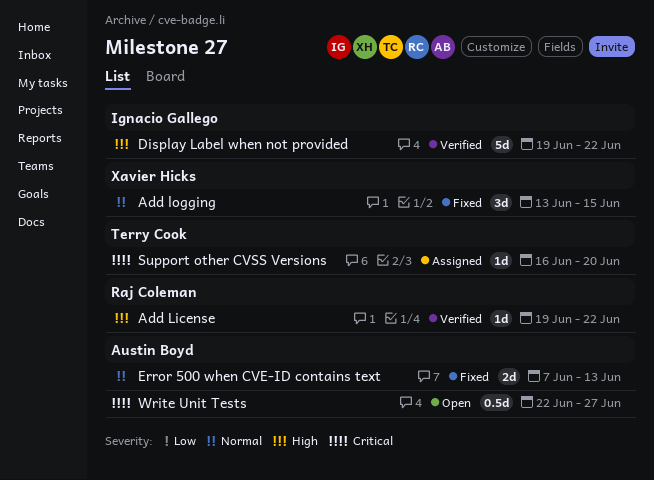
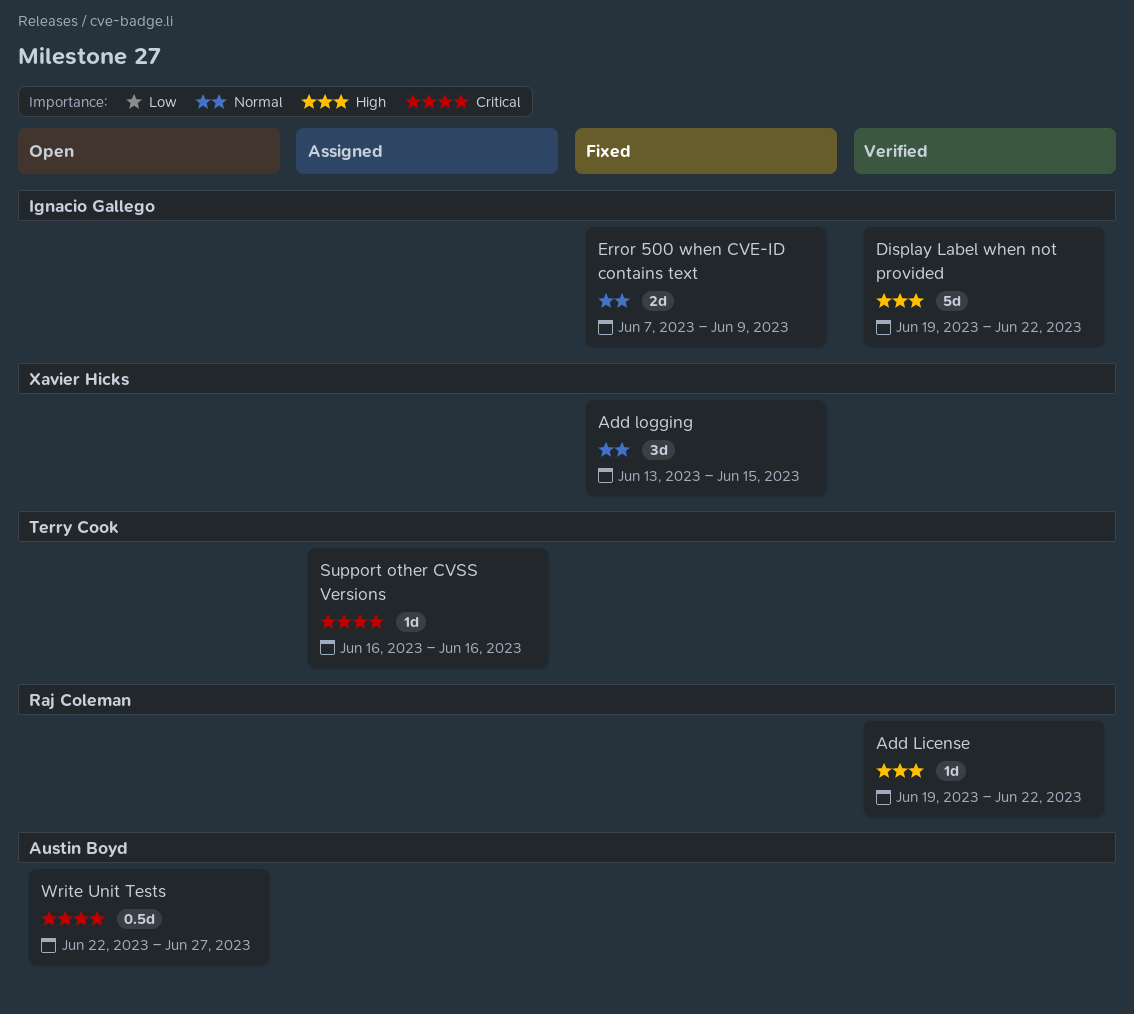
Error 500 when CVE-ID contains text, owner: Austin Boyd -> Ignacio Gallego
Error 500 when CVE-ID contains text, due: Jun 13 -> Jun 9
Support other CVSS Versions, due: Jun 20 -> Jun 16

